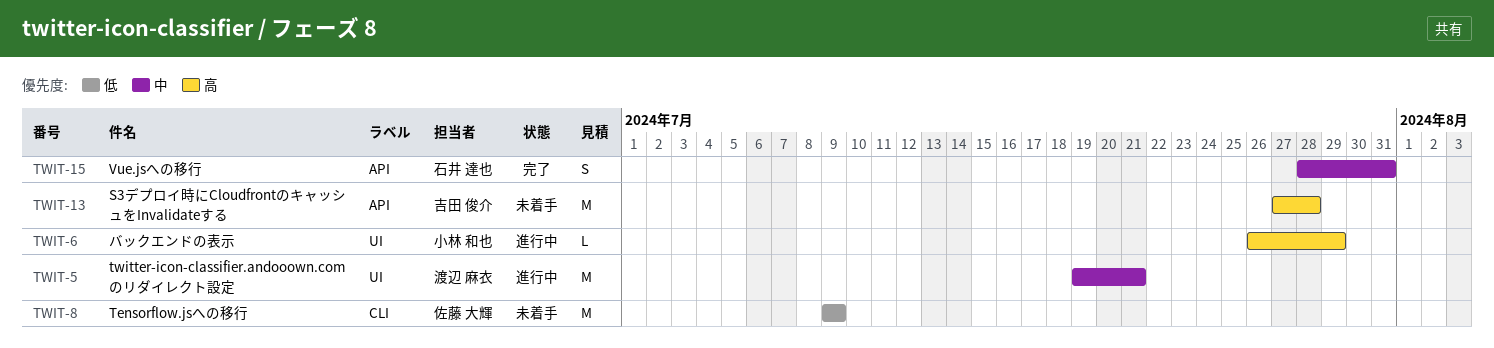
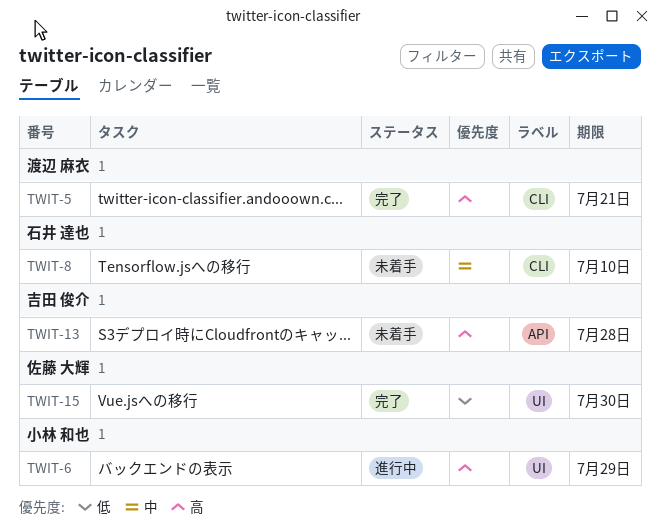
TWIT-5, status: 進行中 -> 完了
TWIT-5, priority: 中 -> 高
TWIT-5, label: UI -> CLI
TWIT-8, owner: 佐藤 大輝 -> 石井 達也
TWIT-8, priority: 低 -> 中
TWIT-8, due: Jul 9 -> Jul 10
TWIT-15, owner: 石井 達也 -> 佐藤 大輝
TWIT-15, priority: 中 -> 低
TWIT-15, label: API -> UI
TWIT-15, due: Jul 31 -> Jul 30

